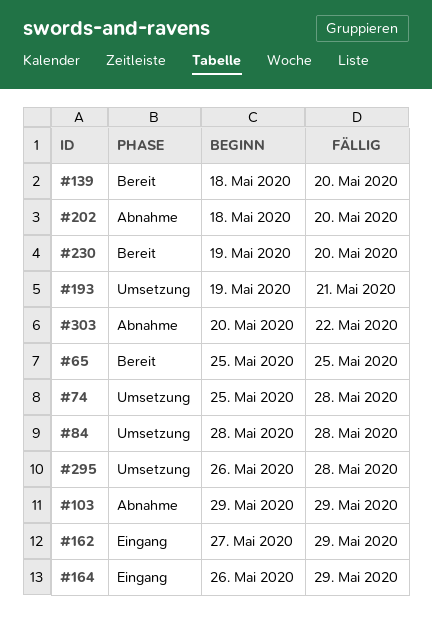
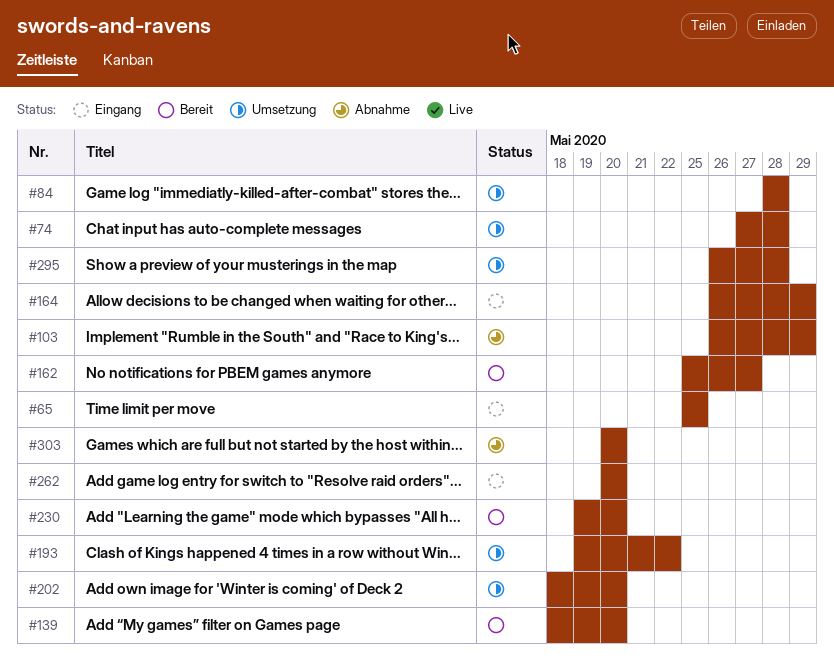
#65, status: Bereit -> Eingang
#74, start: May 25 -> May 27
#103, start: May 29 -> May 26
#162, status: Eingang -> Bereit
#162, start: May 27 -> May 25
#162, due: May 29 -> May 27
#193, due: May 21 -> May 22
#202, status: Abnahme -> Umsetzung
#262: none -> present
#303, due: May 22 -> May 20

